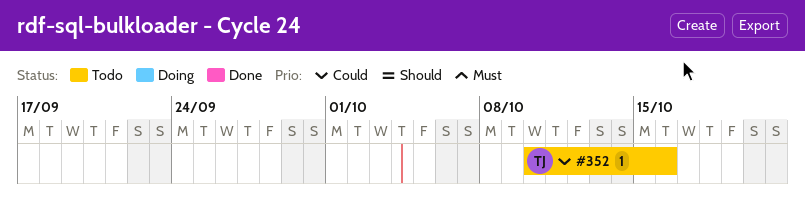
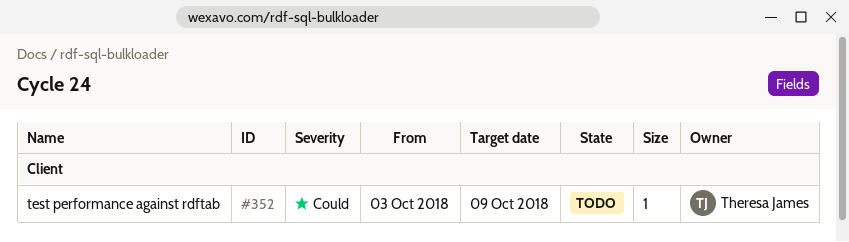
#352, start: Oct 10 -> Oct 3
#352, due: Oct 16 -> Oct 9

